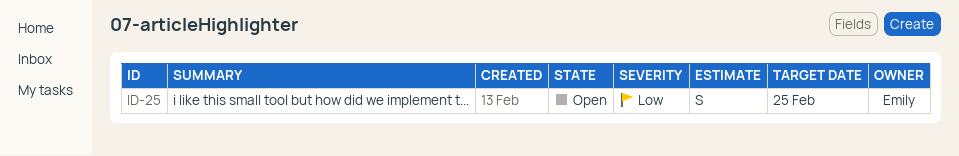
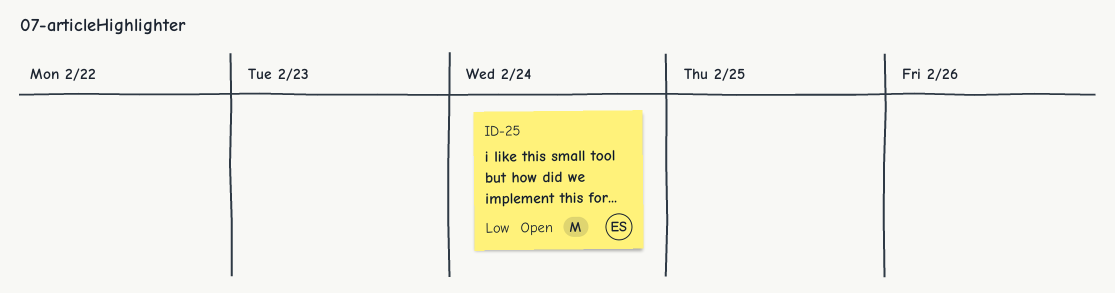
ID-25, estimate: S -> M
ID-25, due: Feb 25 -> Feb 24

